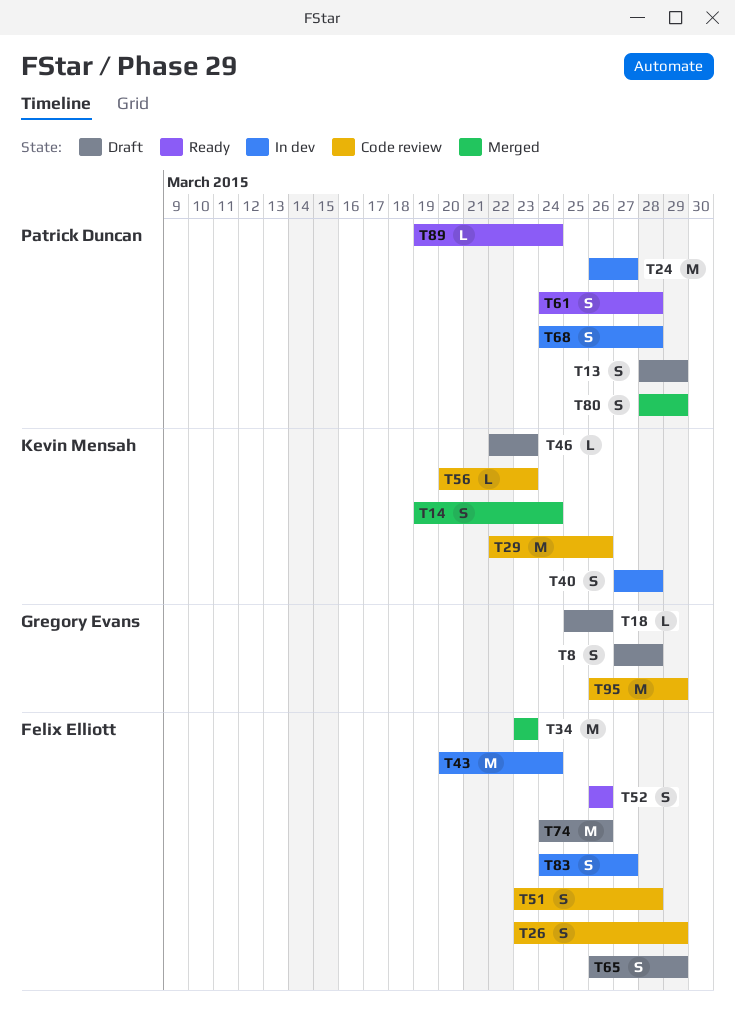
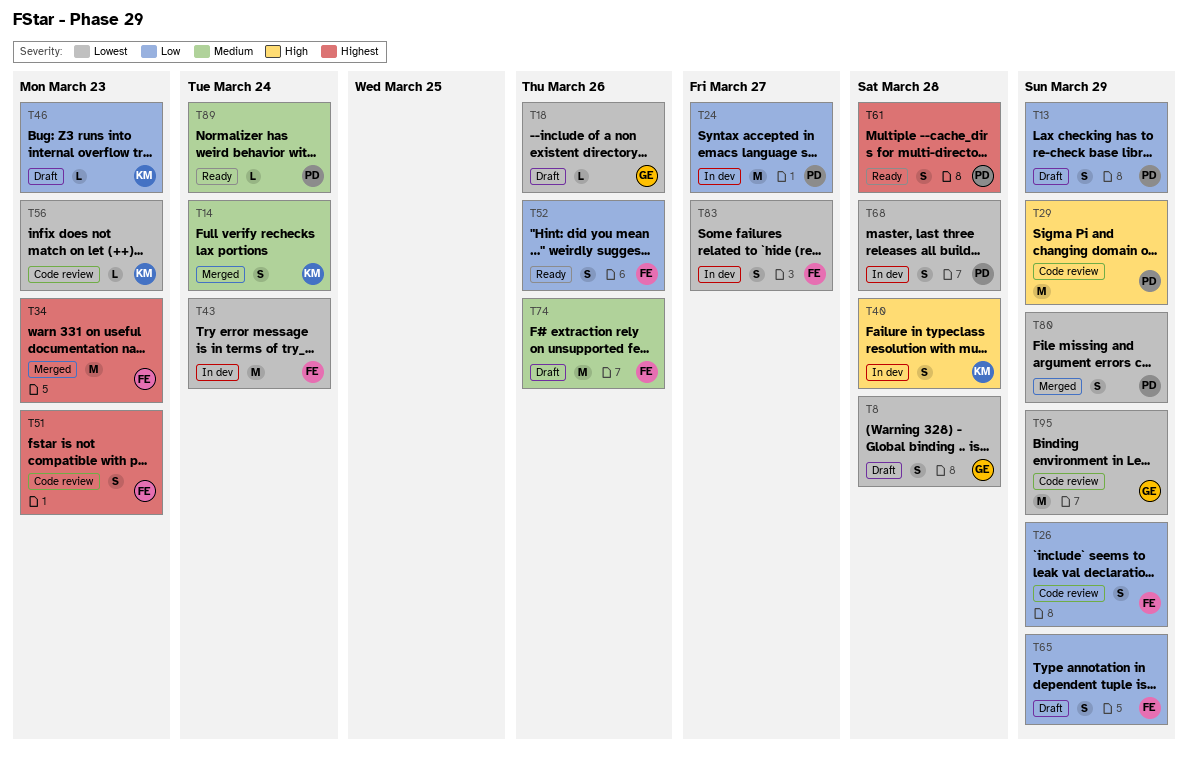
T29, owner: Kevin Mensah -> Patrick Duncan
T29, due: Mar 26 -> Mar 29
T51, due: Mar 28 -> Mar 23

